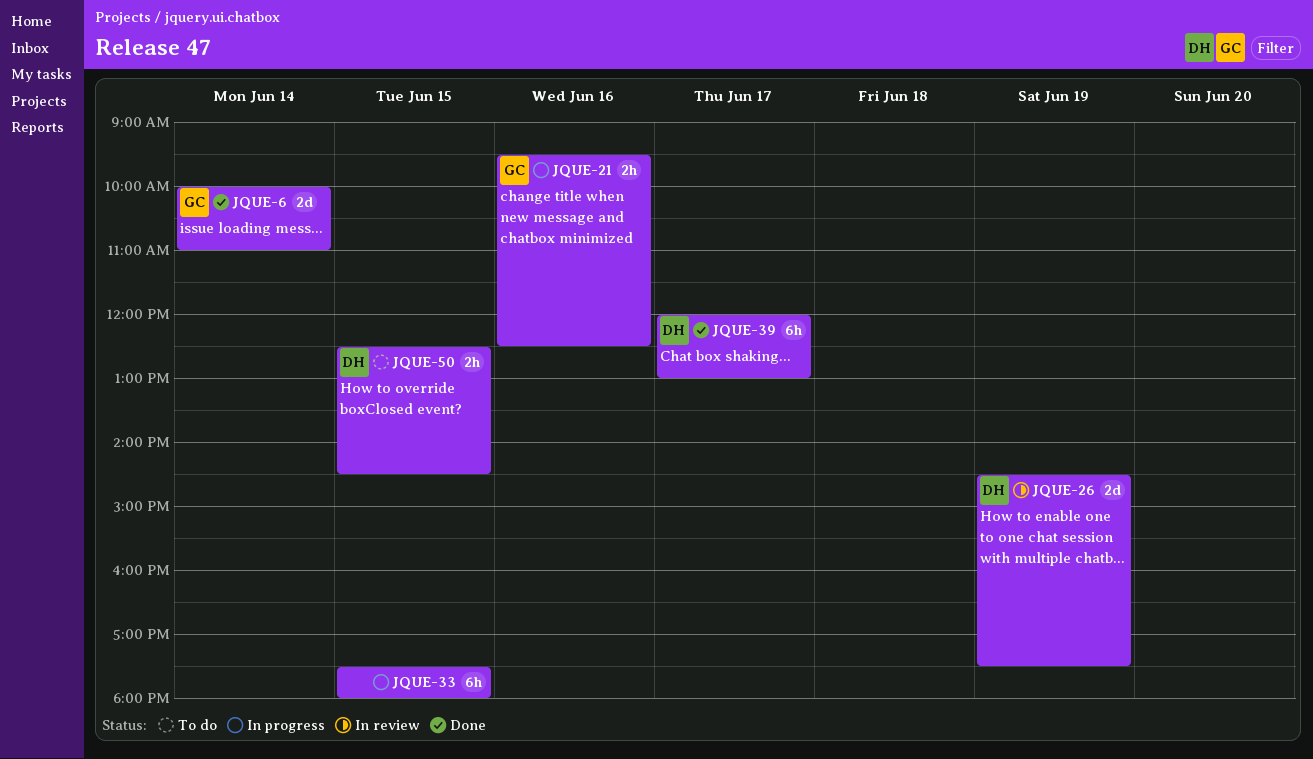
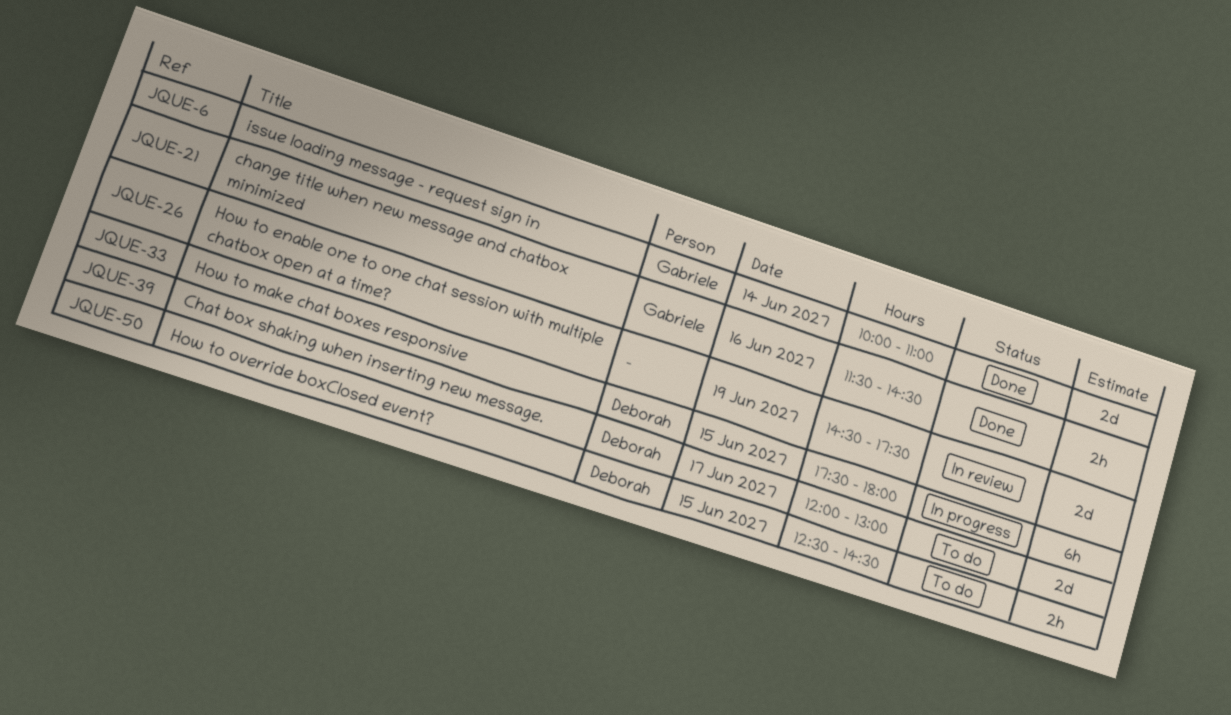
JQUE-21, status: In progress -> Done
JQUE-21, begins: 09:30 -> 11:30
JQUE-21, ends: 12:30 -> 14:30
JQUE-26, owner: Deborah -> none
JQUE-33, owner: none -> Deborah
JQUE-39, status: Done -> To do
JQUE-39, estimate: 6h -> 2d

